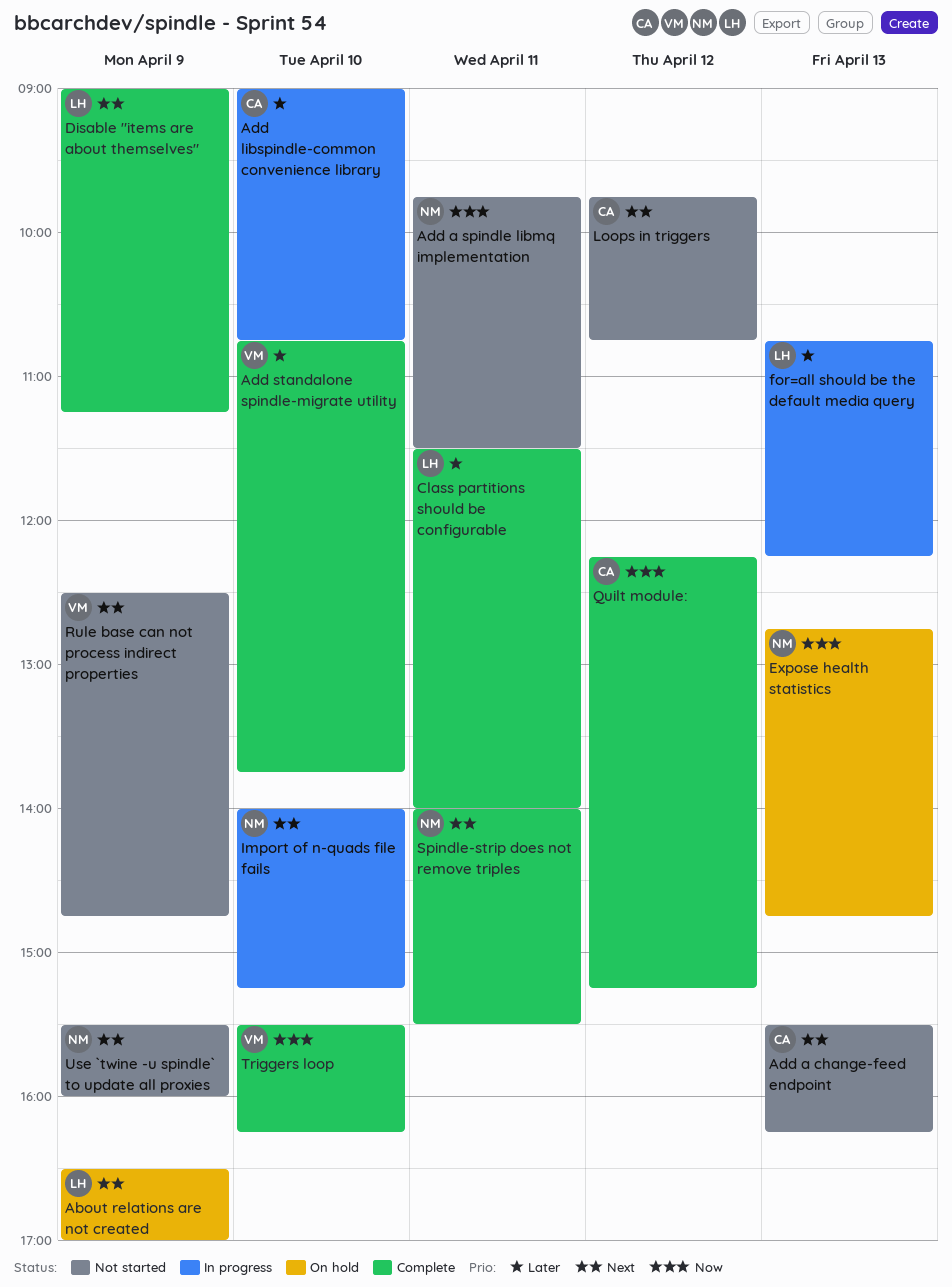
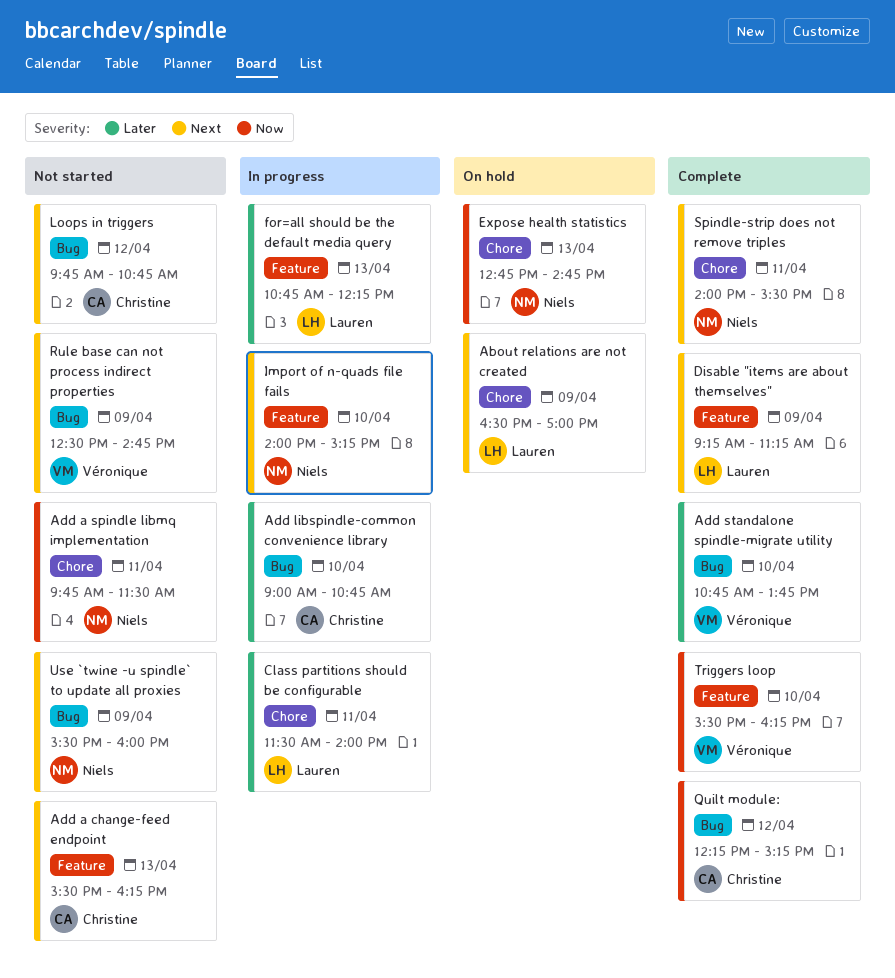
Class partitions should be configurable, status: Complete -> In progress
Disable "items are about themselves", begins: 09:00 -> 09:15

